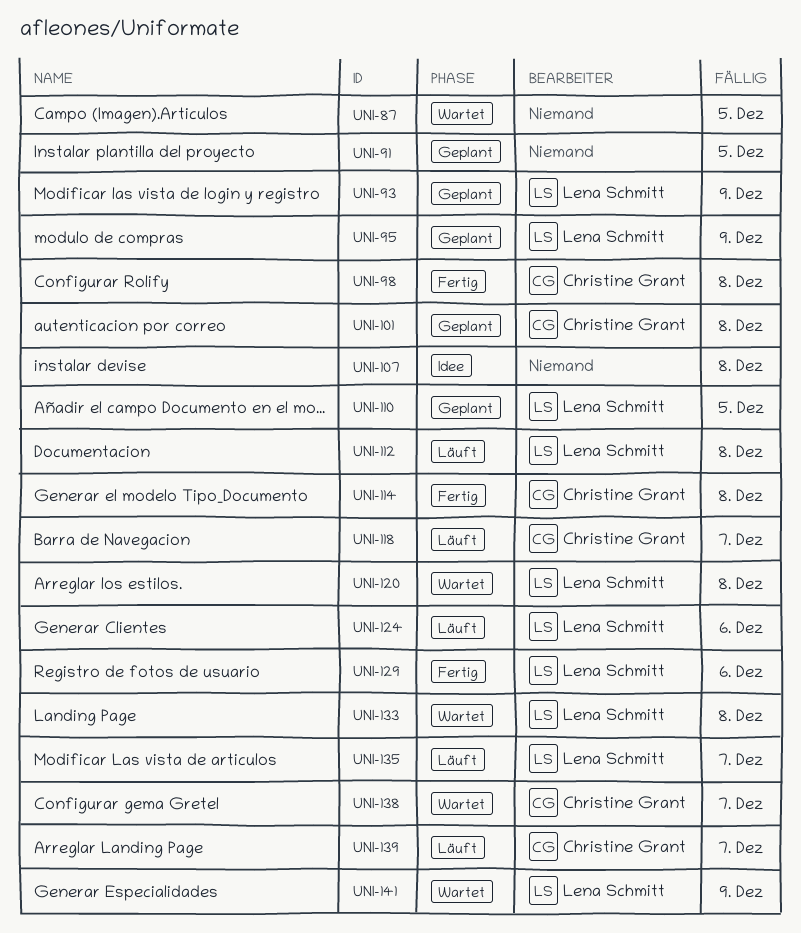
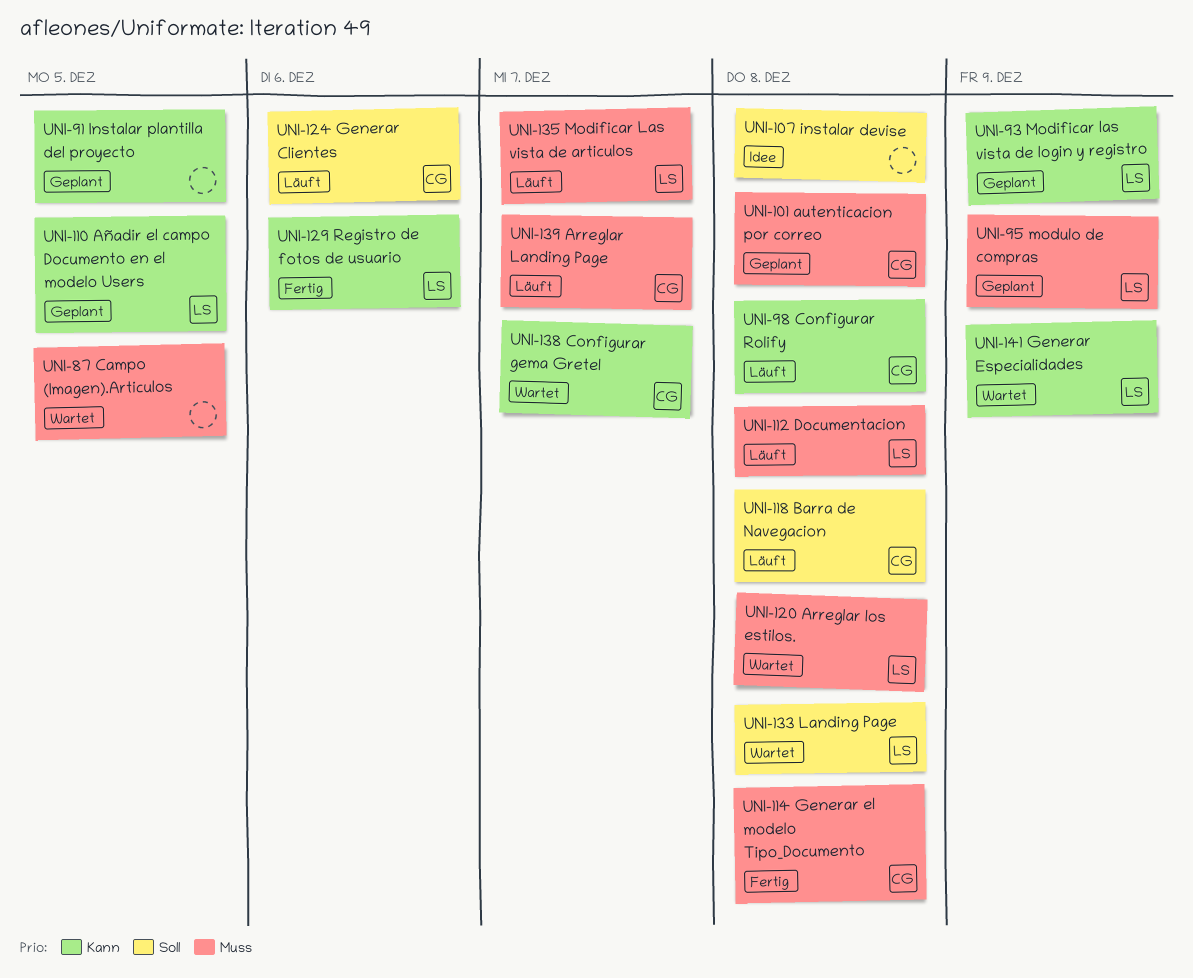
UNI-98, status: Fertig -> Läuft
UNI-118, due: Dec 7 -> Dec 8
UNI-124, owner: Lena Schmitt -> Christine Grant

